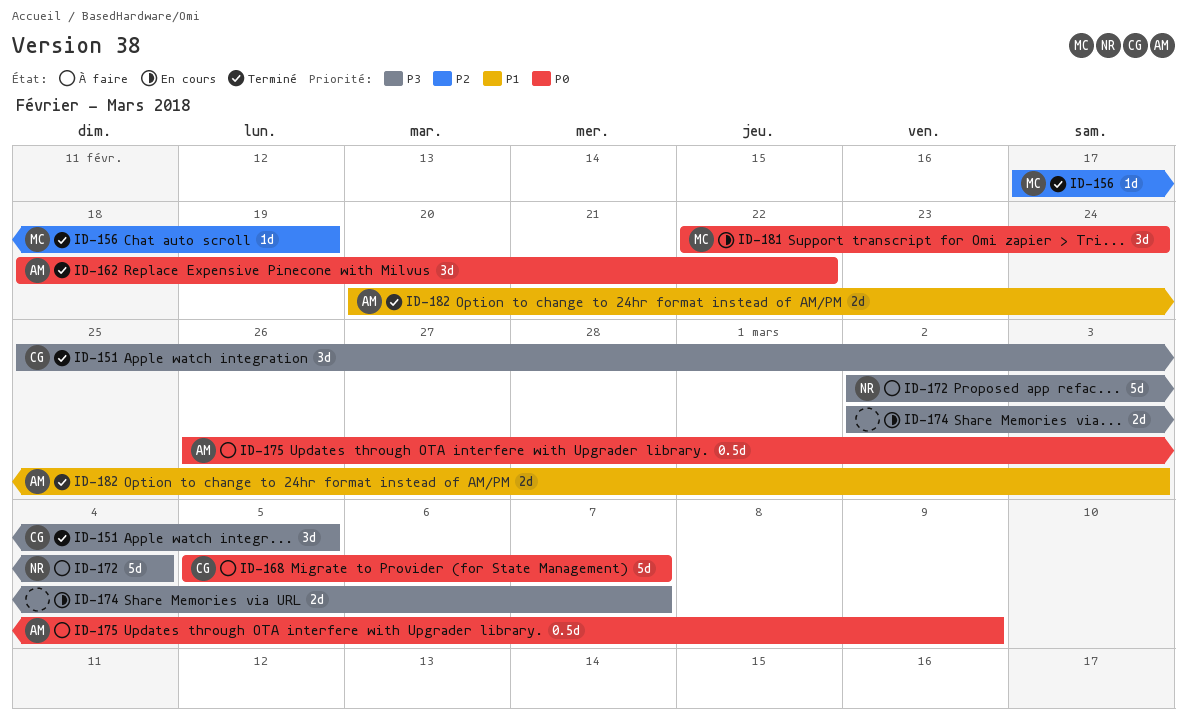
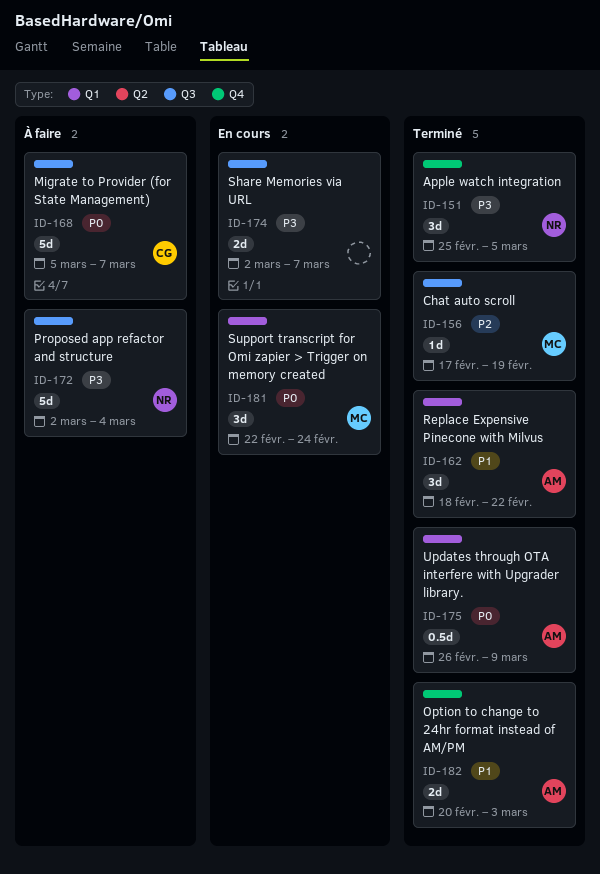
ID-151, owner: CG -> NR
ID-162, priority: P0 -> P1
ID-175, status: À faire -> Terminé

